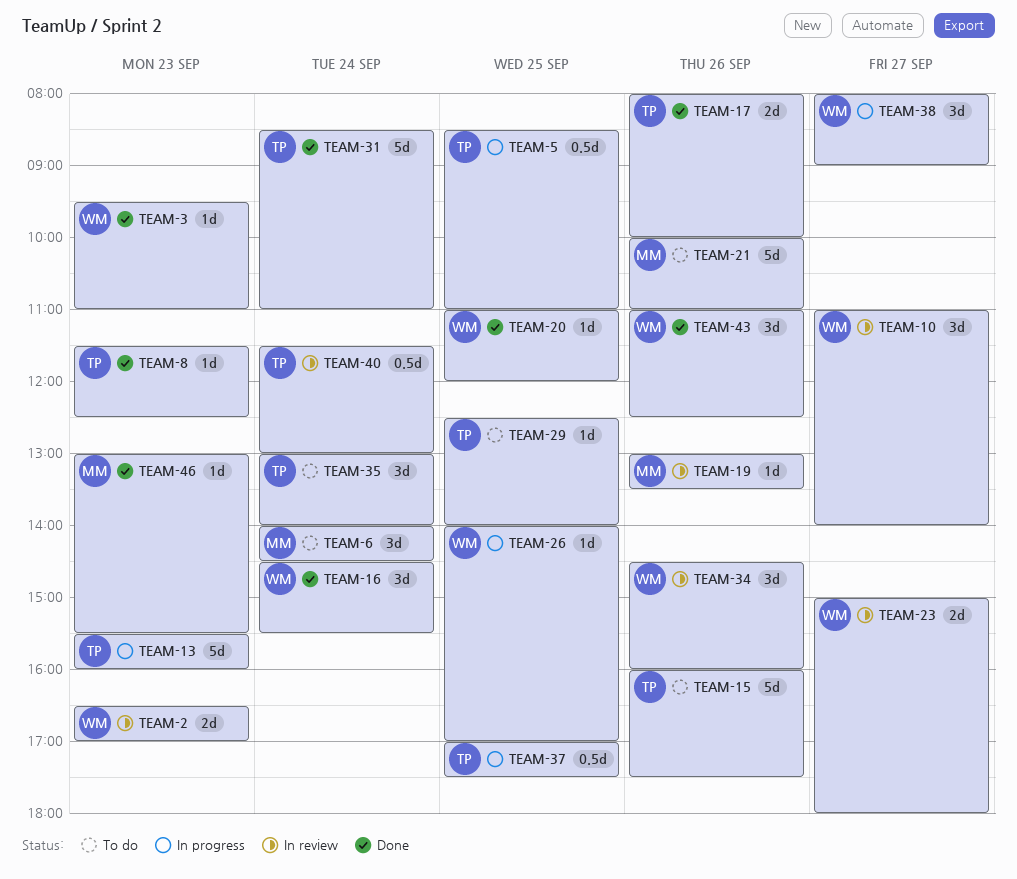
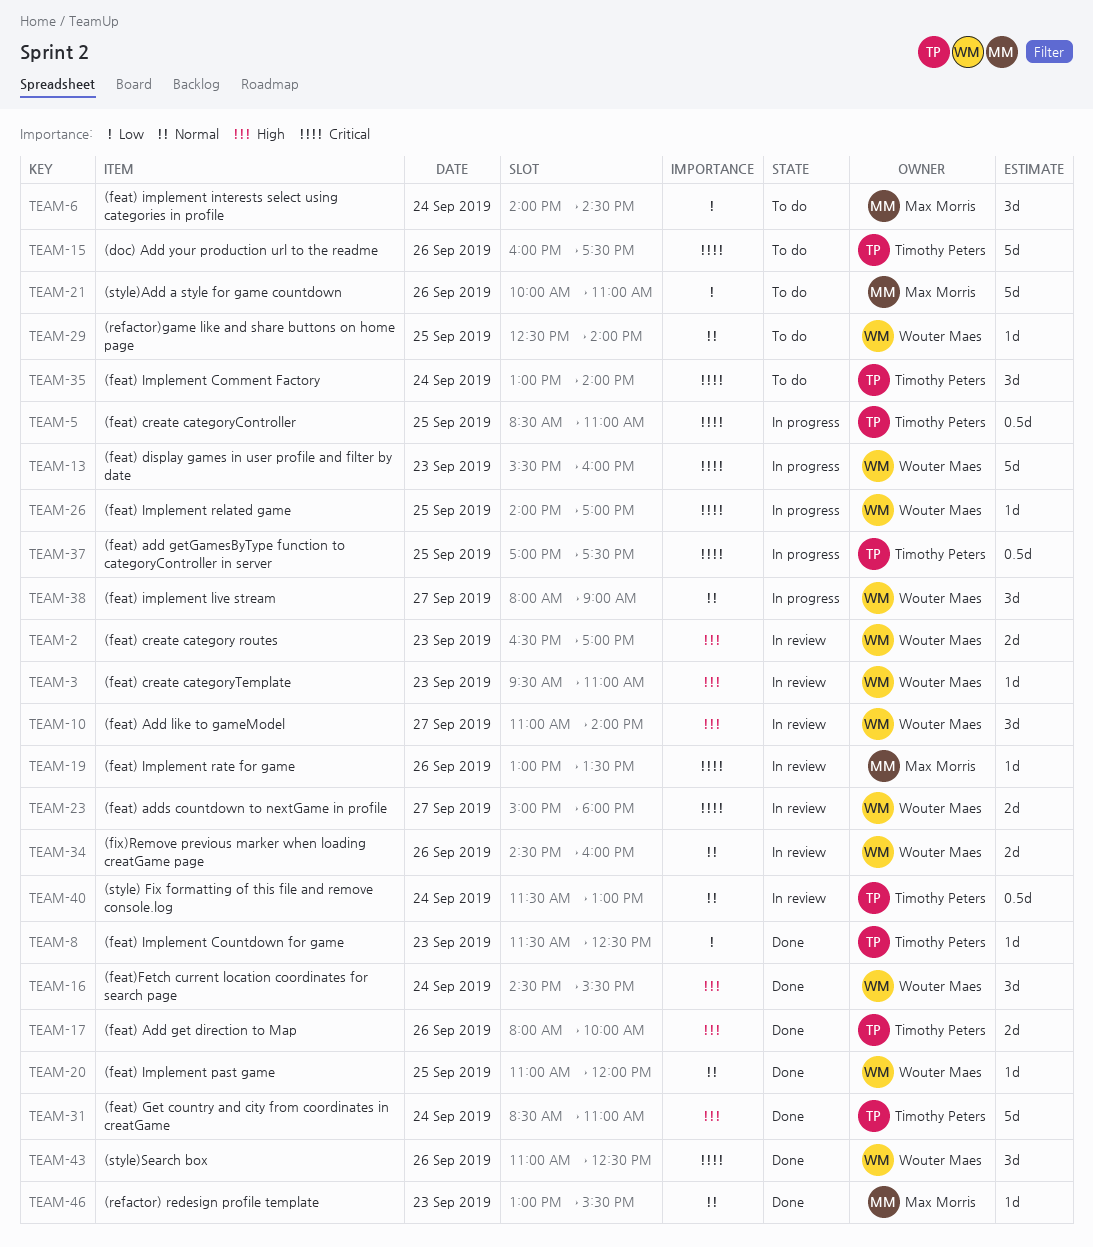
TEAM-3, status: Done -> In review
TEAM-13, owner: Timothy Peters -> Wouter Maes
TEAM-29, owner: Timothy Peters -> Wouter Maes
TEAM-34, estimate: 3d -> 2d

